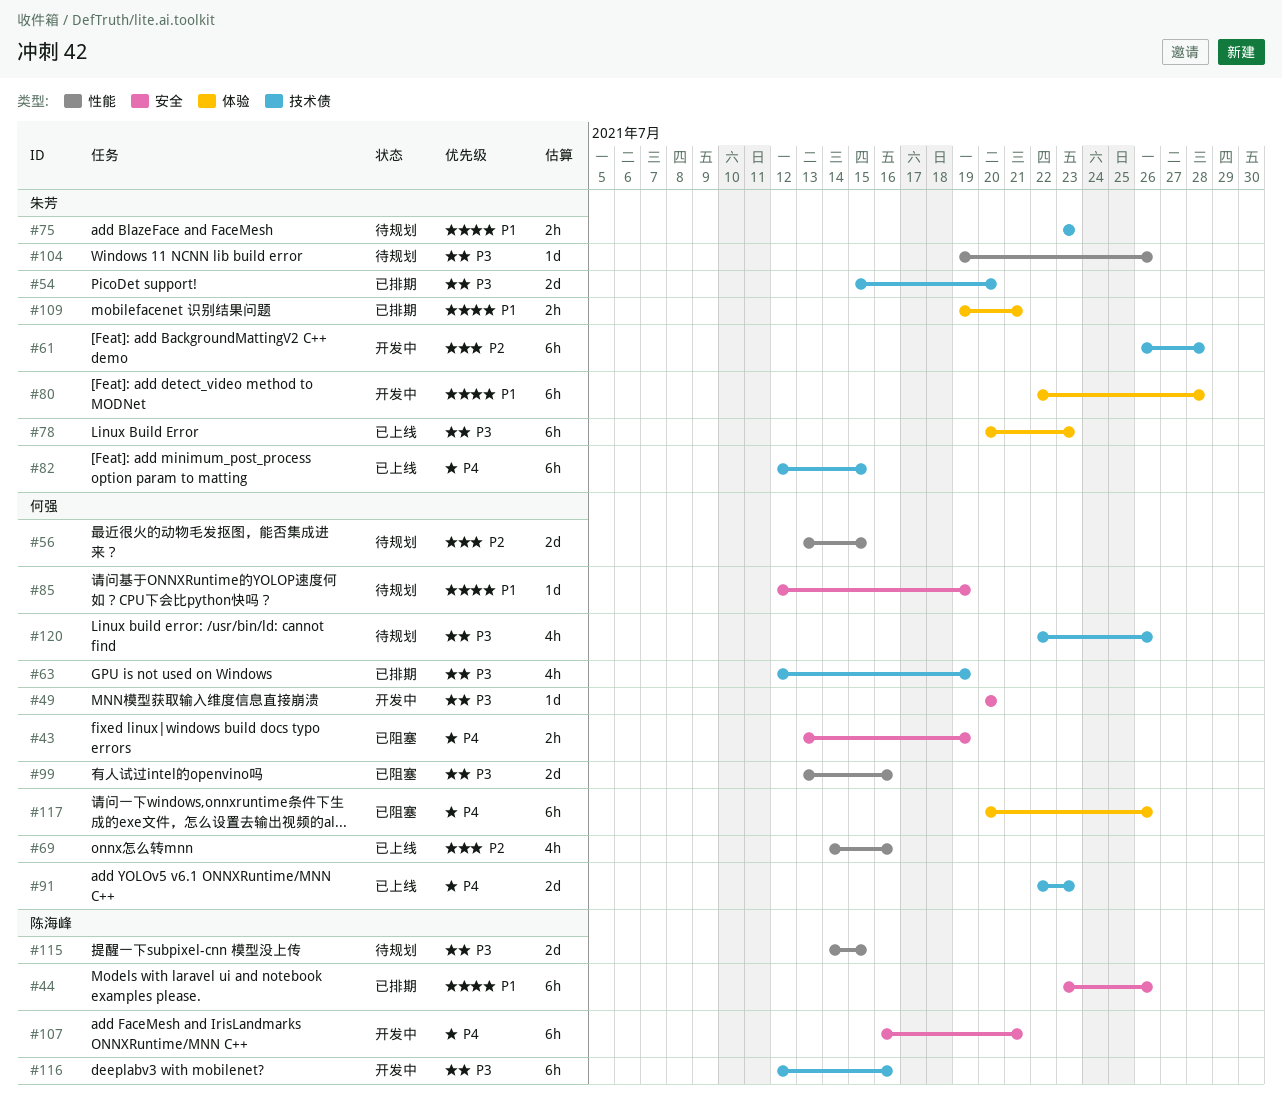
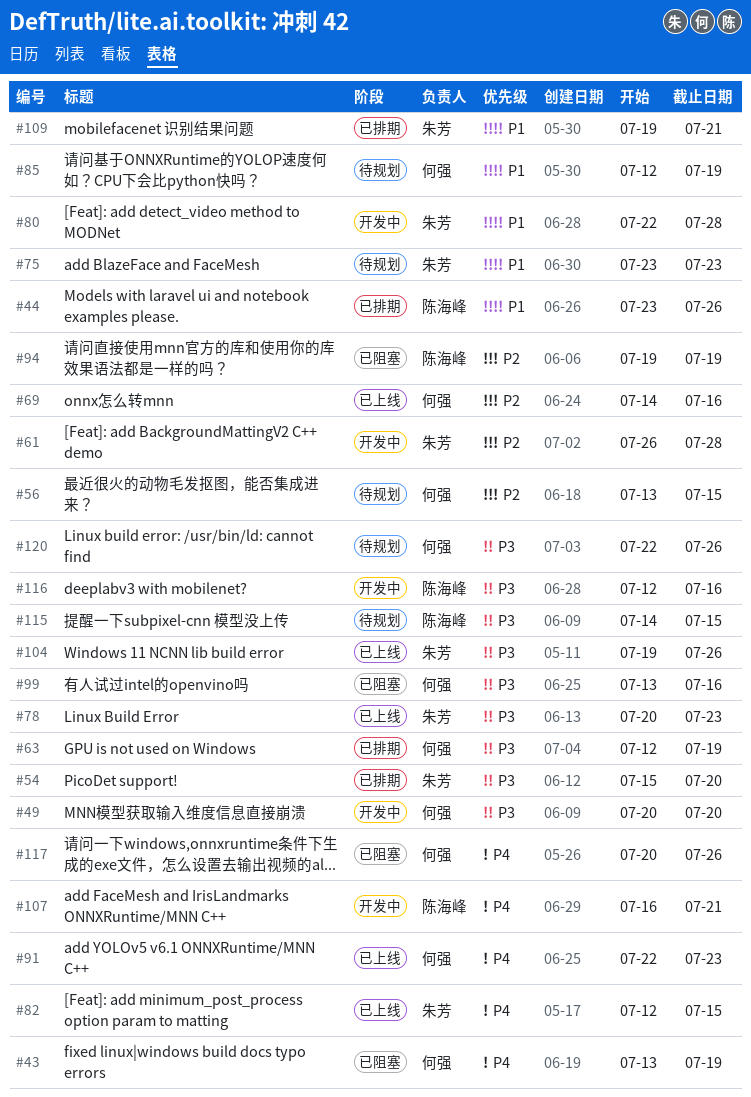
#94: none -> present
#104, status: 待规划 -> 已上线

